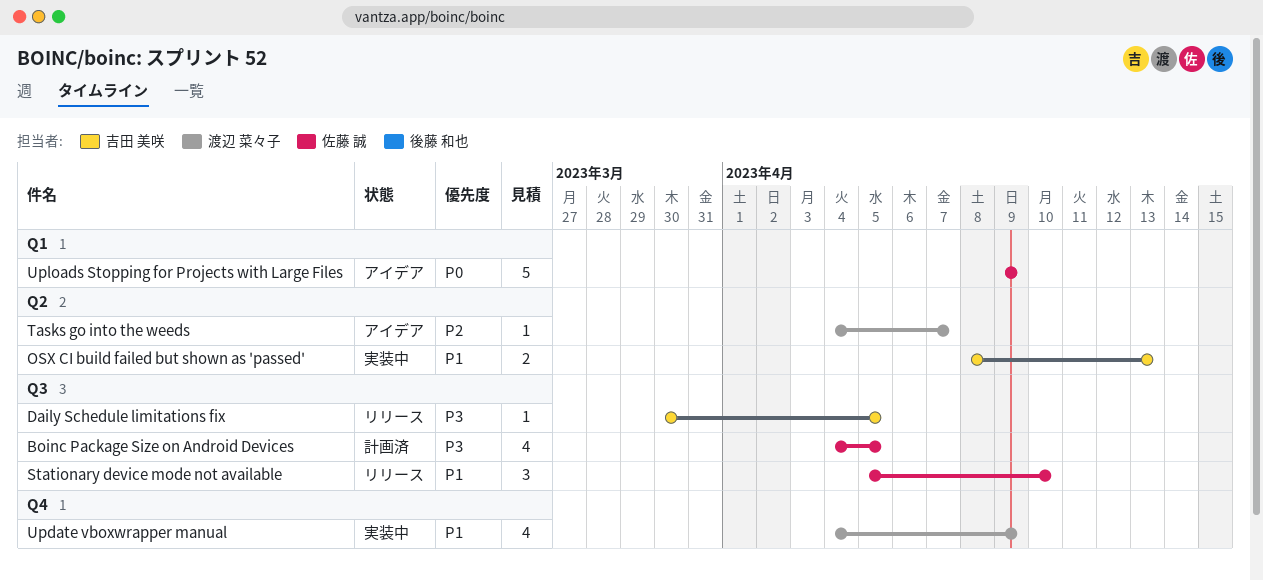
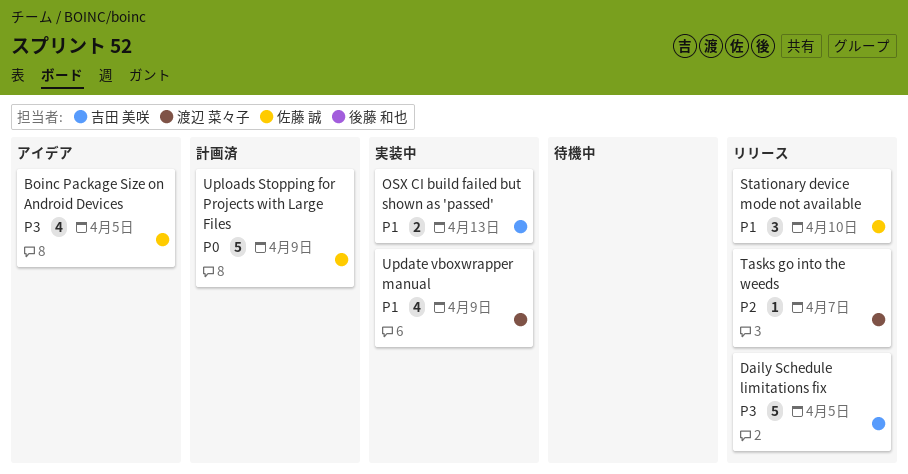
Boinc Package Size on Android Devices, status: 計画済 -> アイデア
Daily Schedule limitations fix, estimate: 1 -> 5
Tasks go into the weeds, status: アイデア -> リリース
Uploads Stopping for Projects with Large Files, status: アイデア -> 計画済

